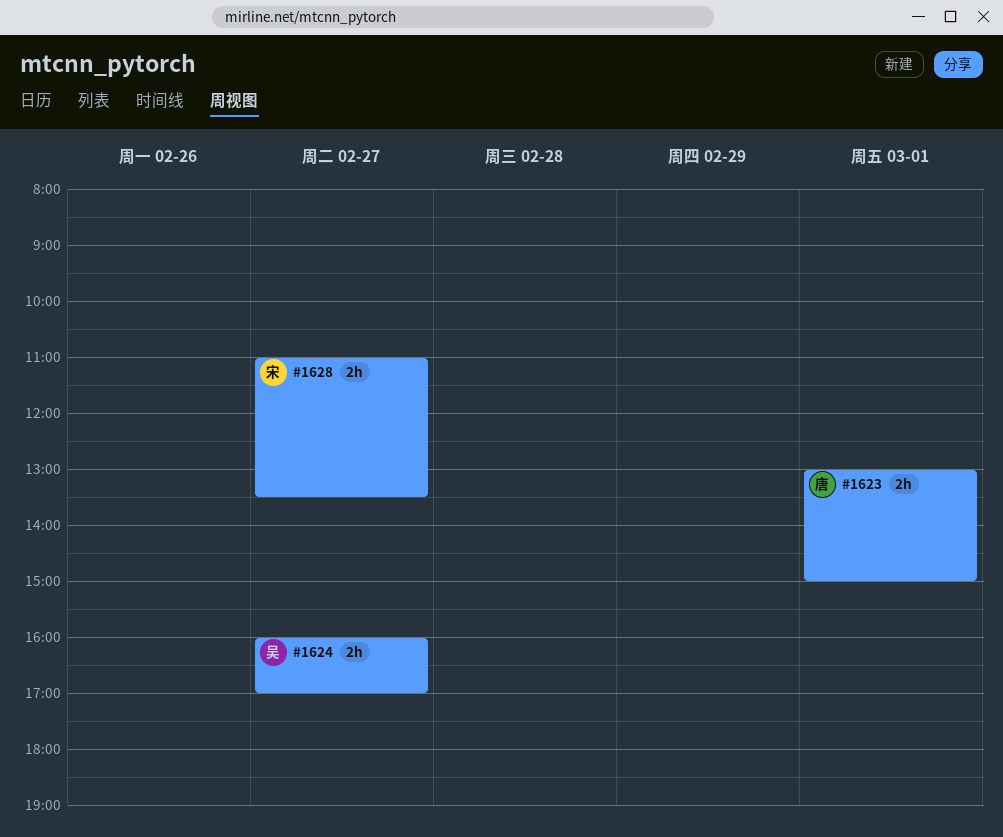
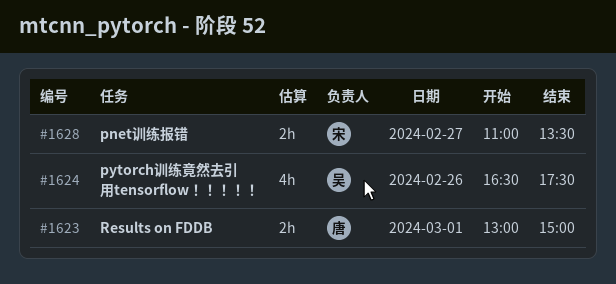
#1624, estimate: 2h -> 4h
#1624, day: Feb 27 -> Feb 26
#1624, begins: 16:00 -> 16:30
#1624, ends: 17:00 -> 17:30

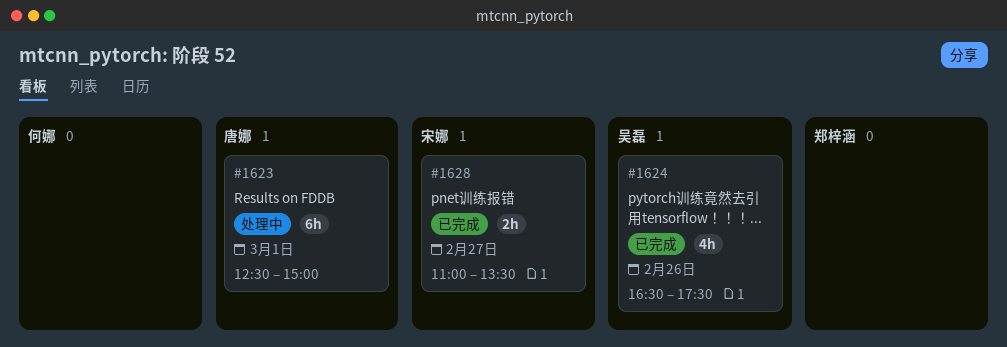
#1623, estimate: 2h -> 6h
#1623, begins: 13:00 -> 12:30

